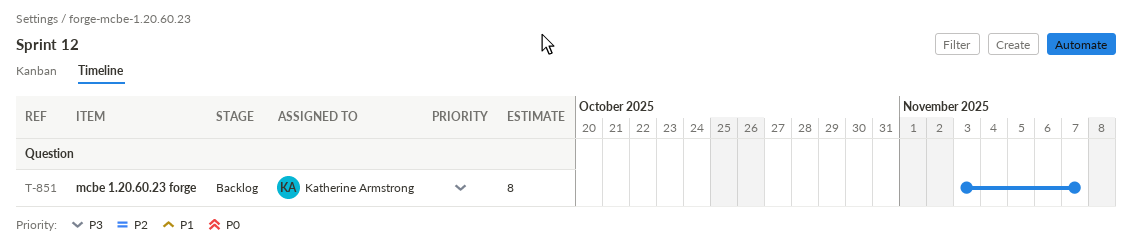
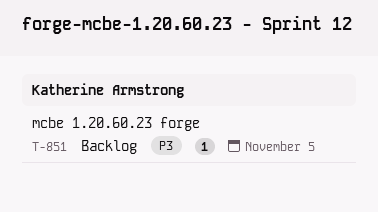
T-851, estimate: 8 -> 1
T-851, due: Nov 7 -> Nov 5

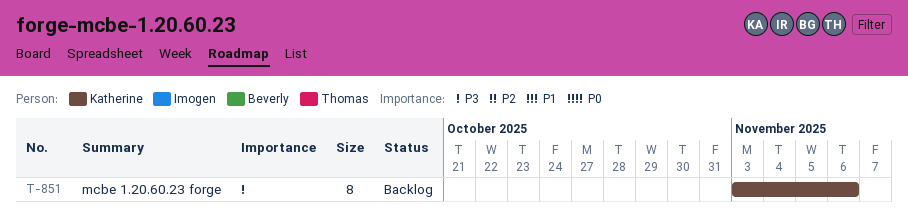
T-851, estimate: 1 -> 8
T-851, due: Nov 5 -> Nov 6

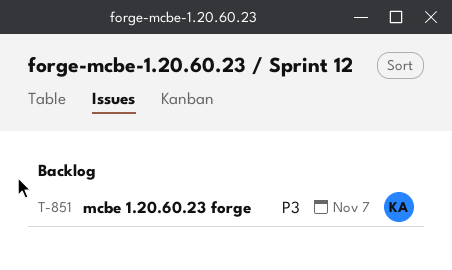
T-851, due: Nov 6 -> Nov 7

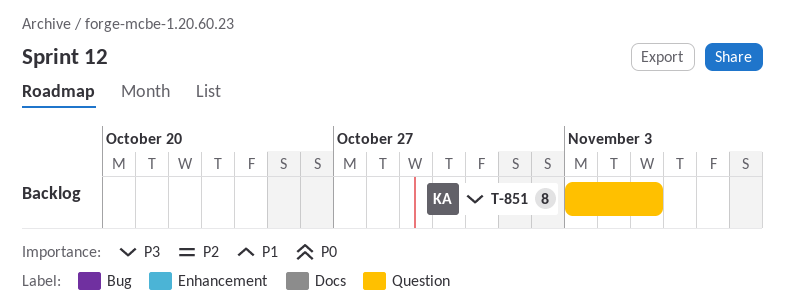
T-851, due: Nov 7 -> Nov 5

